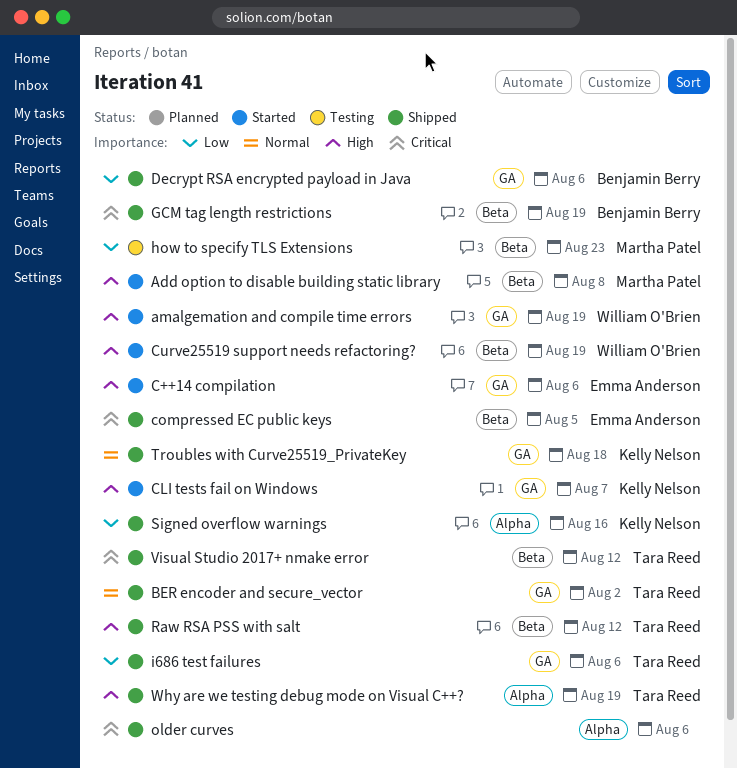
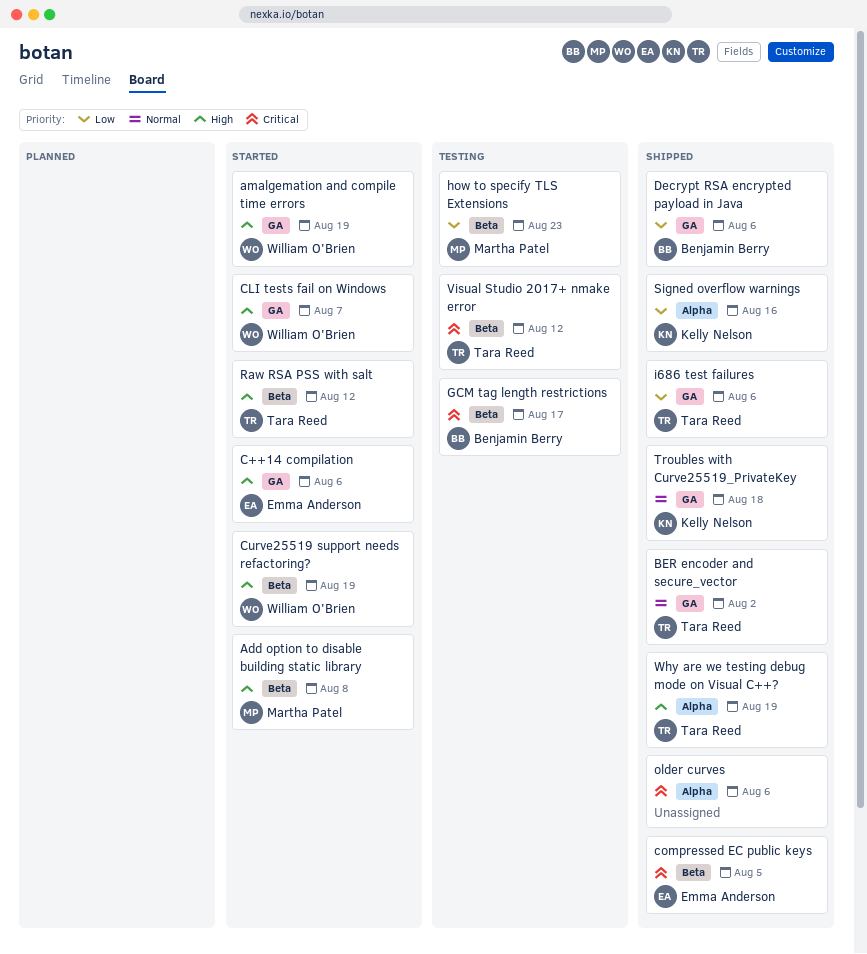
CLI tests fail on Windows, owner: Kelly Nelson -> William O'Brien
GCM tag length restrictions, status: Shipped -> Testing
GCM tag length restrictions, due: Aug 19 -> Aug 17
Raw RSA PSS with salt, status: Shipped -> Started
Visual Studio 2017+ nmake error, status: Shipped -> Testing

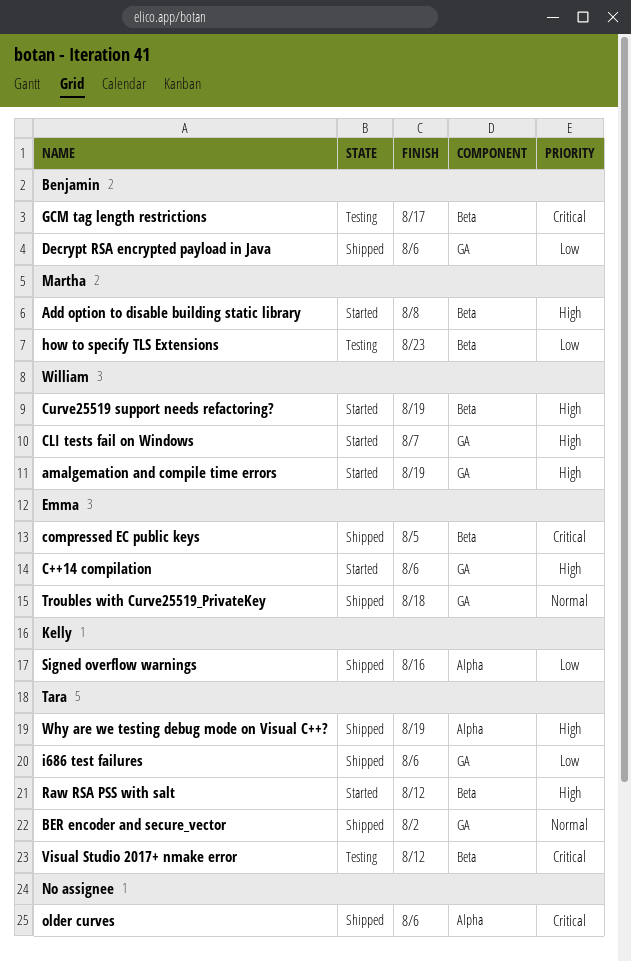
Troubles with Curve25519_PrivateKey, owner: Kelly Nelson -> Emma Anderson

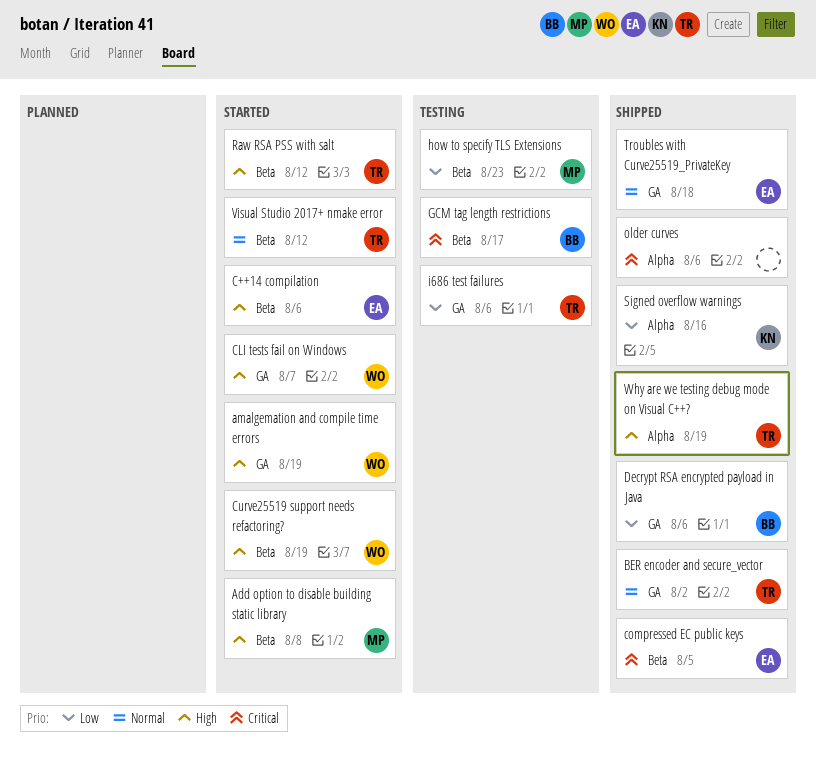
C++14 compilation, label: GA -> Beta
i686 test failures, status: Shipped -> Testing
Visual Studio 2017+ nmake error, status: Testing -> Started
Visual Studio 2017+ nmake error, priority: Critical -> Normal

